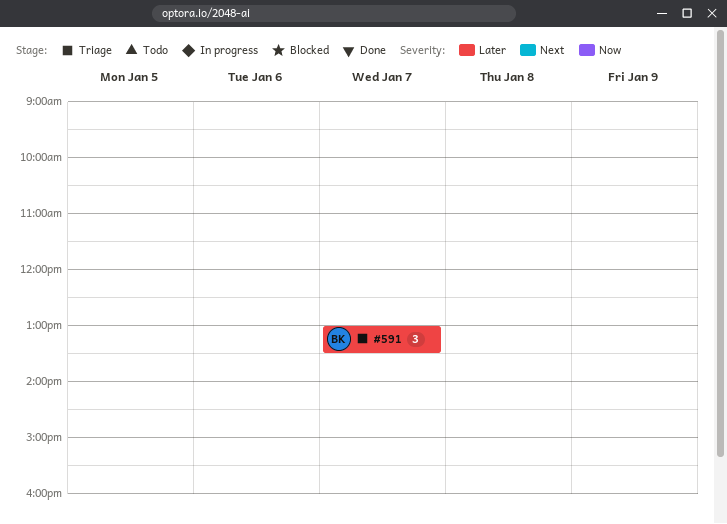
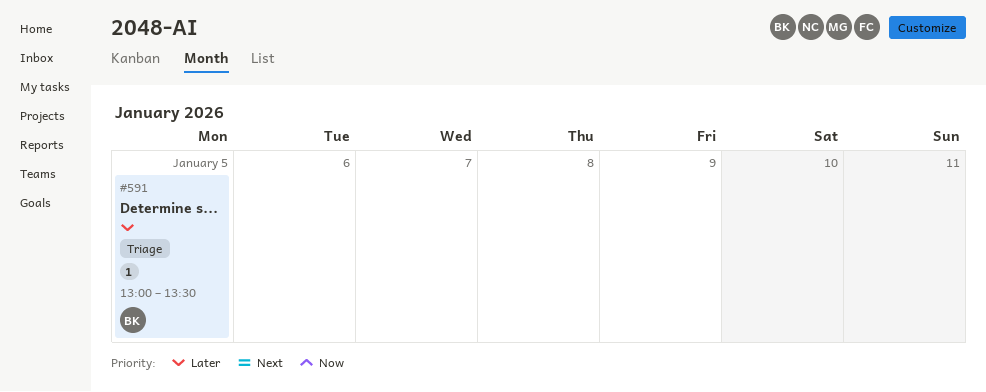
#591, estimate: 3 -> 1
#591, day: Jan 7 -> Jan 5

